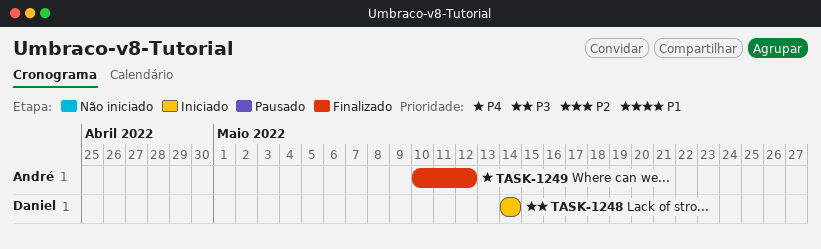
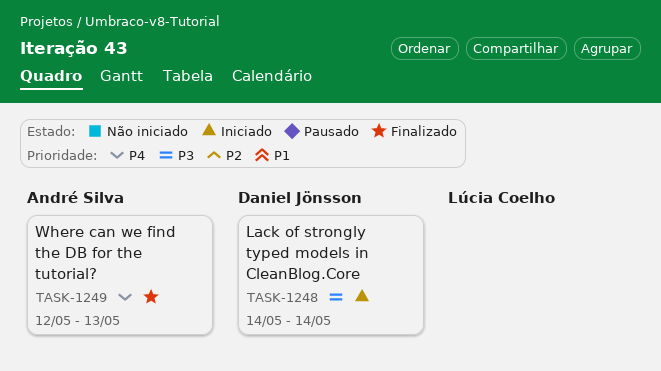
TASK-1249, start: May 10 -> May 12
TASK-1249, due: May 12 -> May 13

